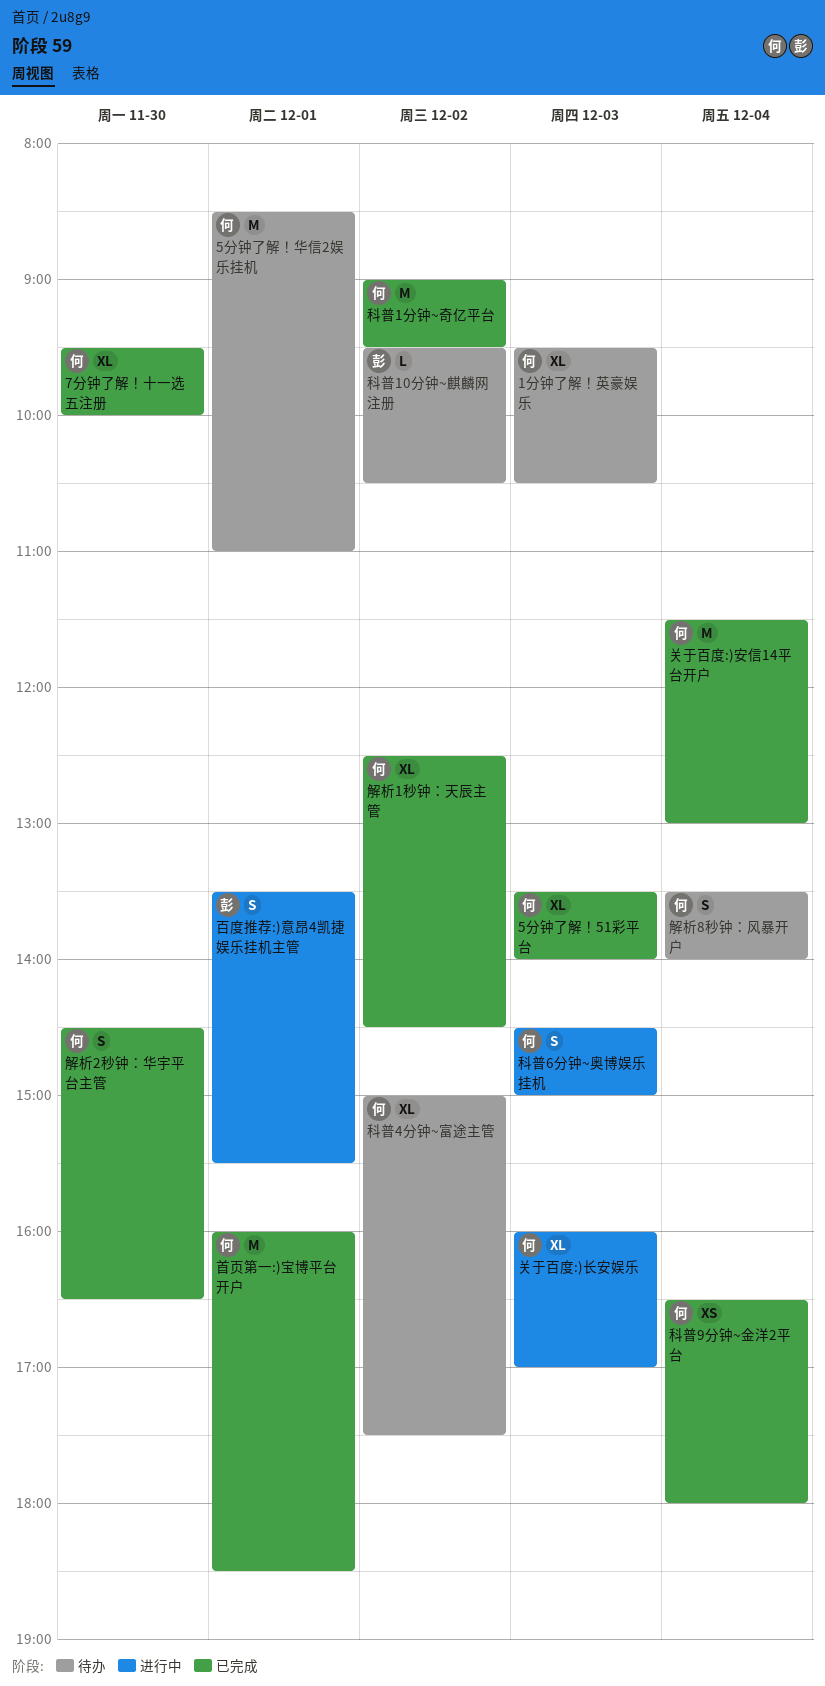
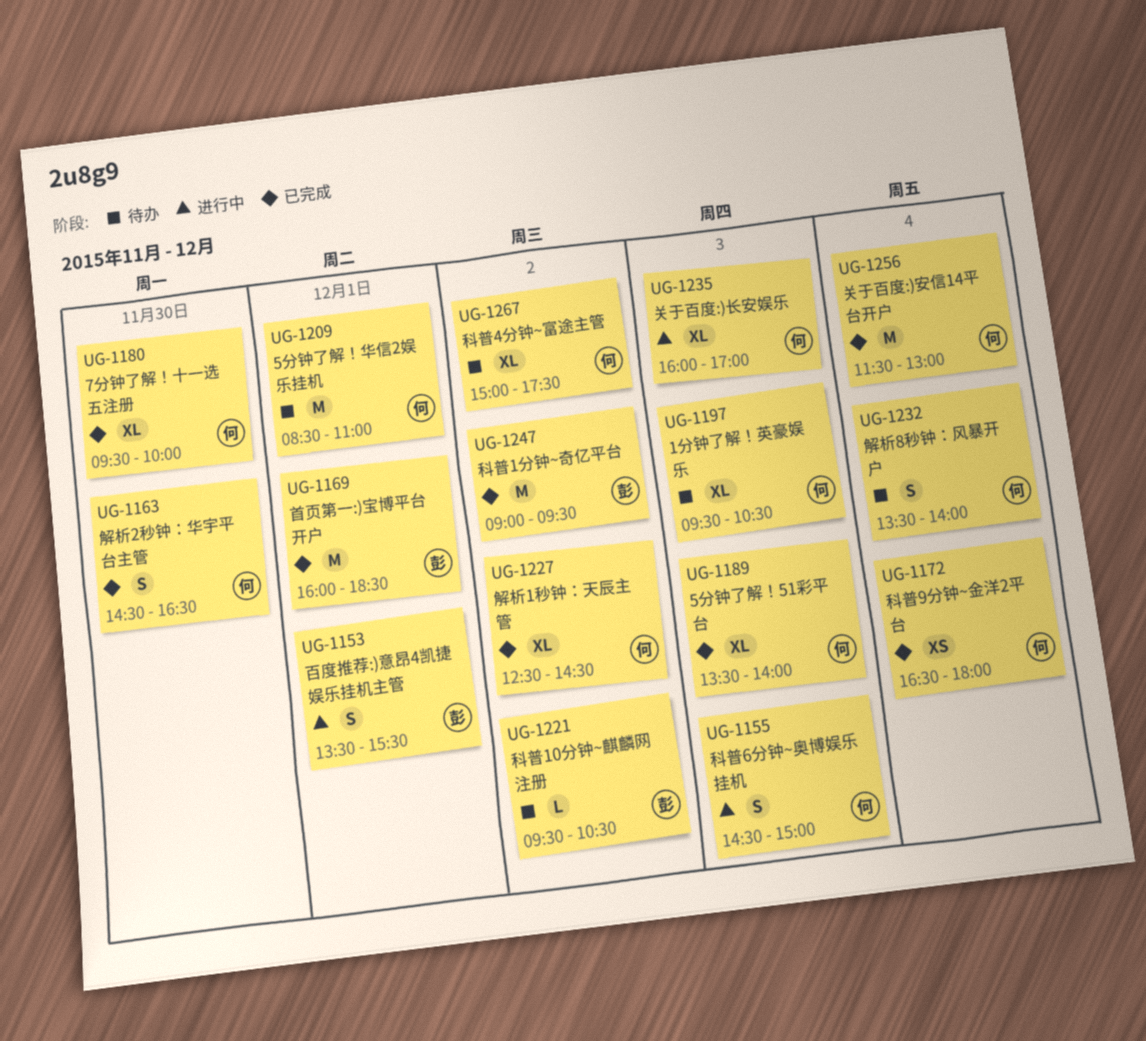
科普1分钟~奇亿平台, owner: 何 -> 彭
首页第一:)宝博平台开户, owner: 何 -> 彭

